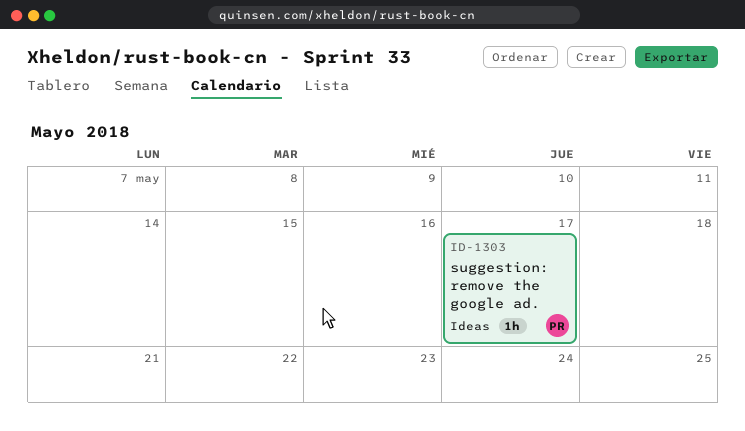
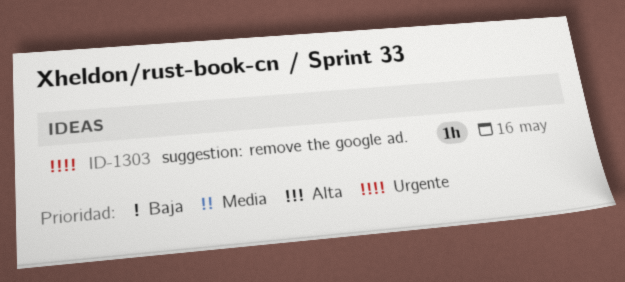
ID-1303, due: May 17 -> May 16

